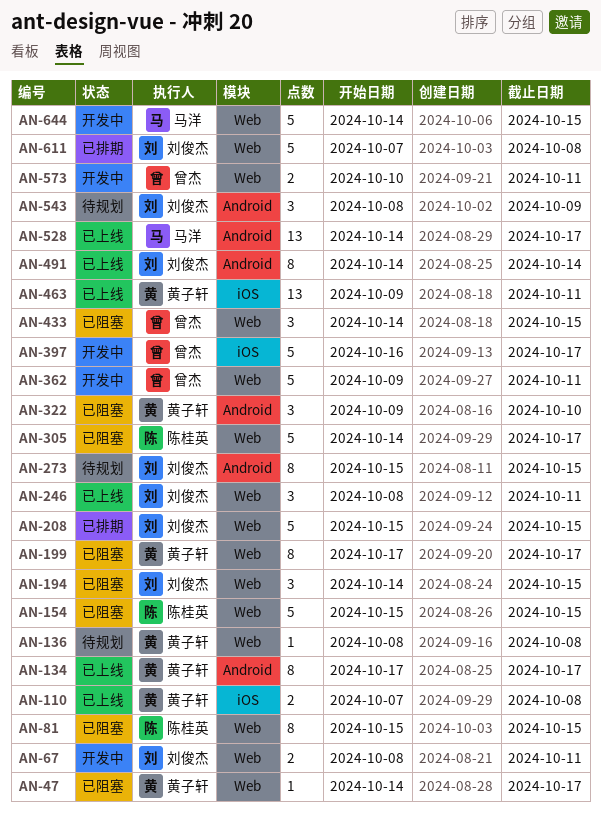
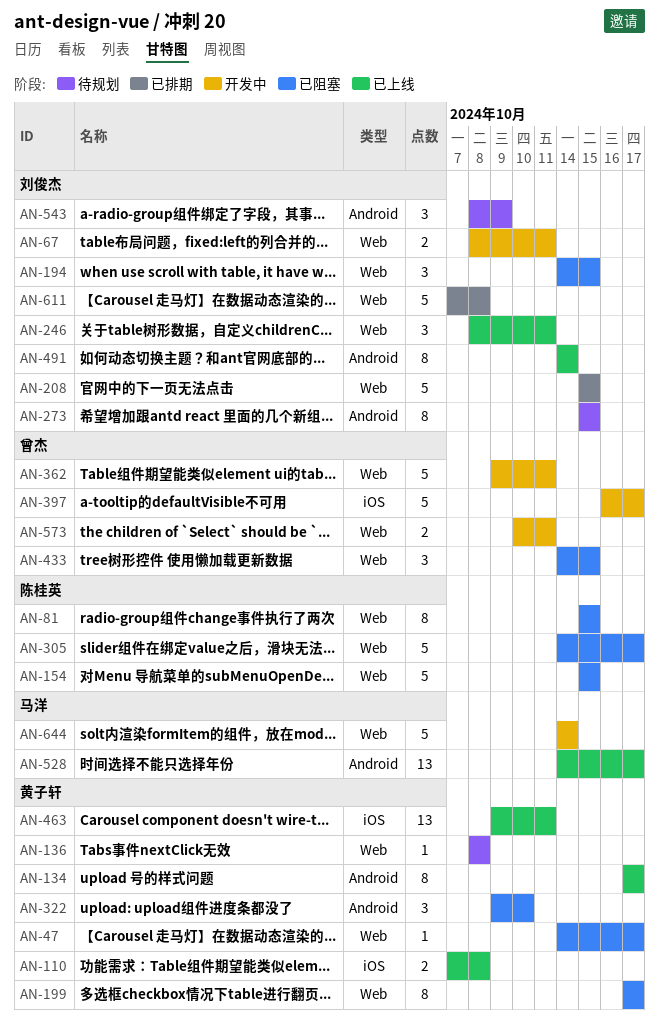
AN-644, due: Oct 15 -> Oct 14

